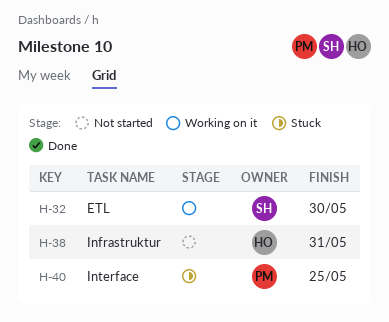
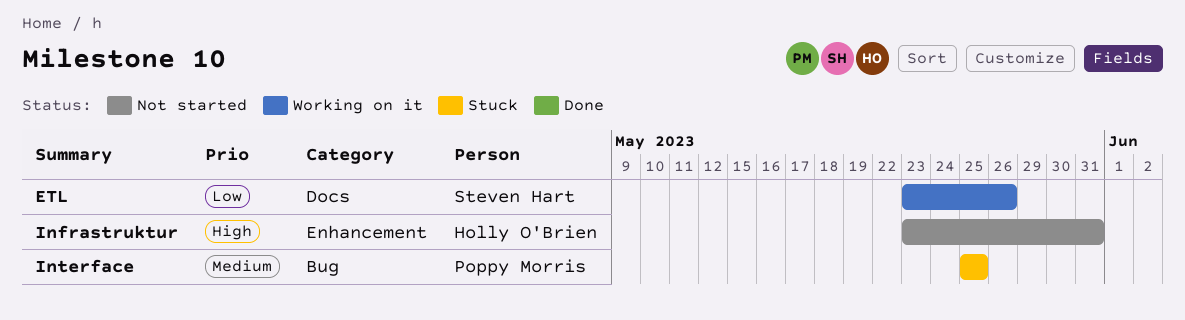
ETL, due: May 30 -> May 26

